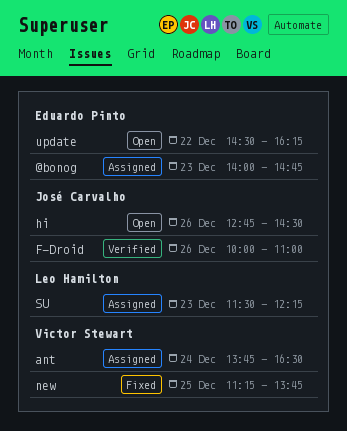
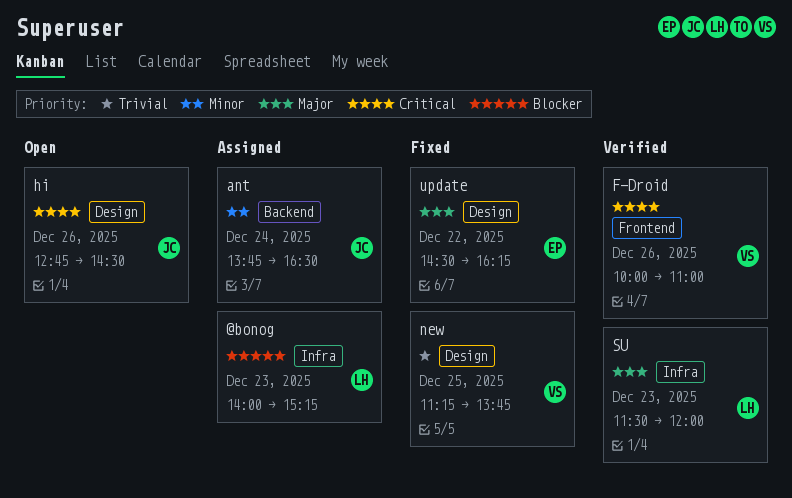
@bonog, owner: Eduardo Pinto -> Leo Hamilton
@bonog, ends: 14:45 -> 15:15
ant, owner: Victor Stewart -> José Carvalho
F-Droid, owner: José Carvalho -> Victor Stewart
SU, status: Assigned -> Verified
SU, ends: 12:15 -> 12:00
update, status: Open -> Fixed

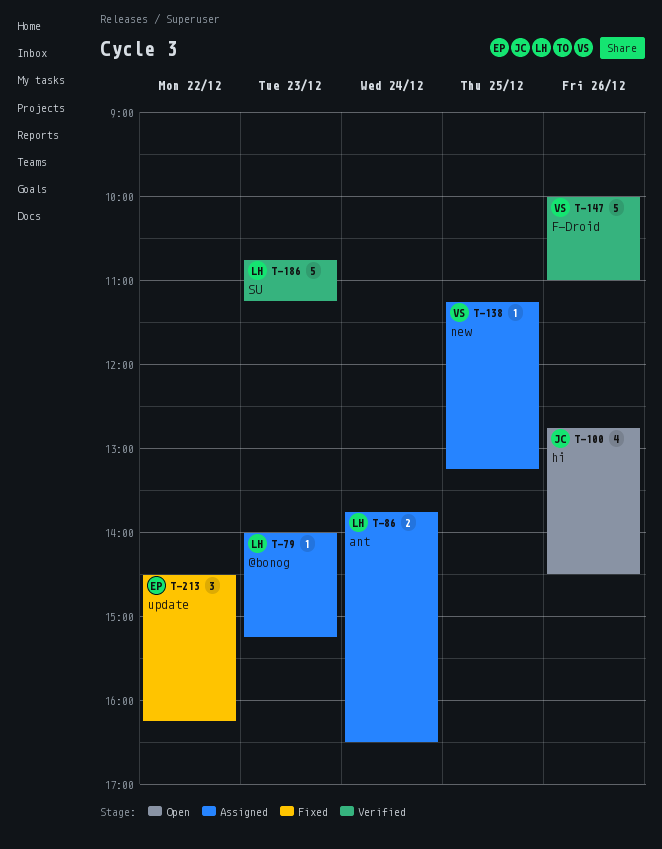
ant, owner: JC -> LH
new, status: Fixed -> Assigned
new, ends: 13:45 -> 13:15
SU, begins: 11:30 -> 10:45
SU, ends: 12:00 -> 11:15

